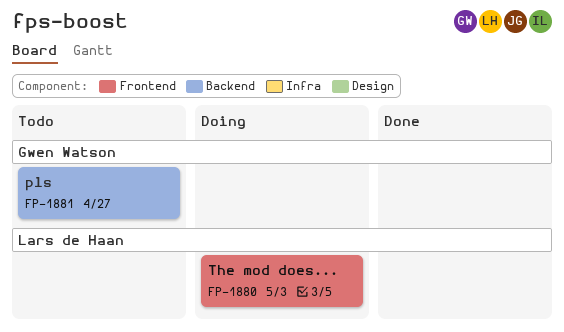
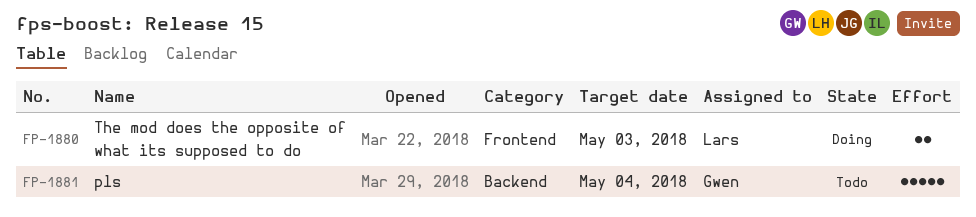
FP-1881, due: Apr 27 -> May 4

